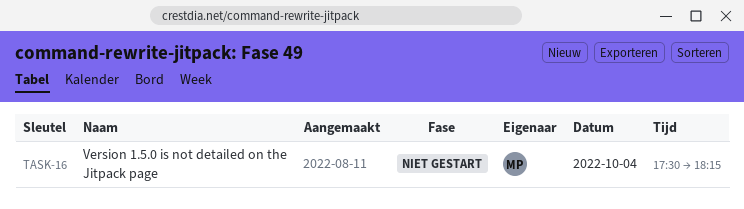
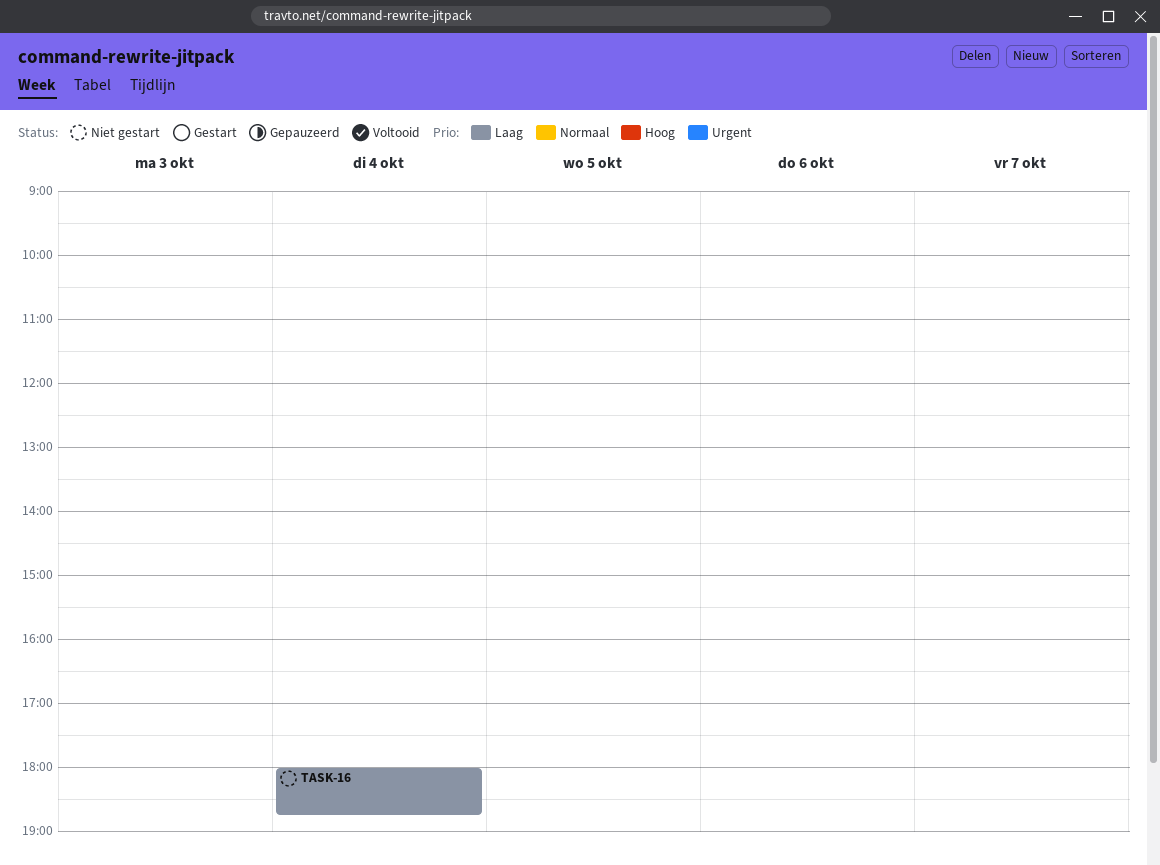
TASK-16, begins: 17:30 -> 18:00
TASK-16, ends: 18:15 -> 18:45

